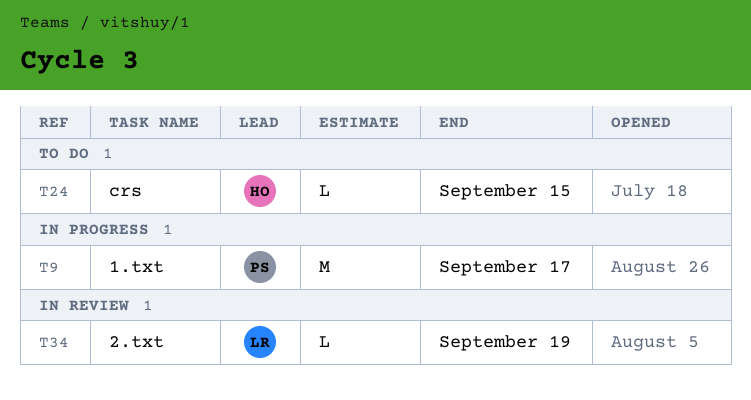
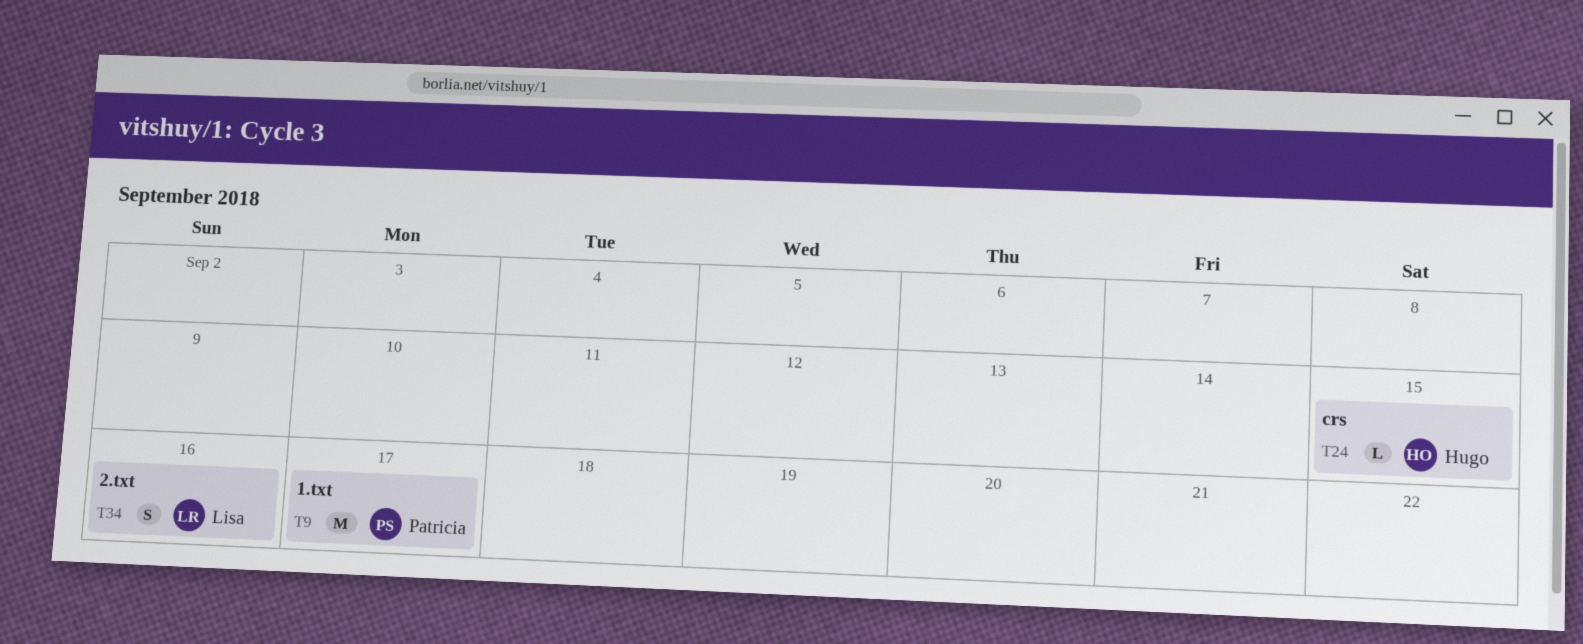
T34, estimate: L -> S
T34, due: Sep 19 -> Sep 16

